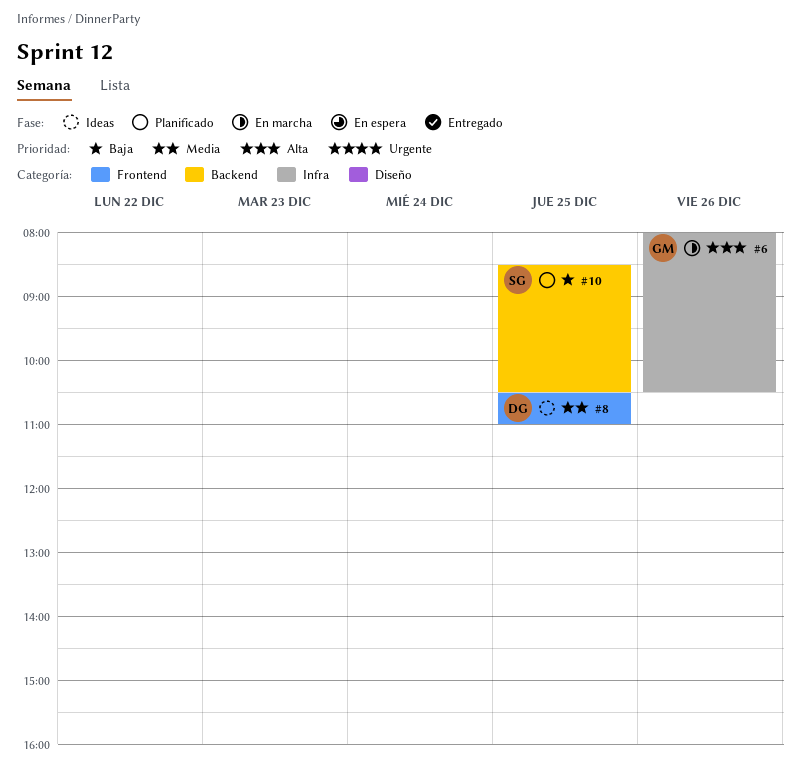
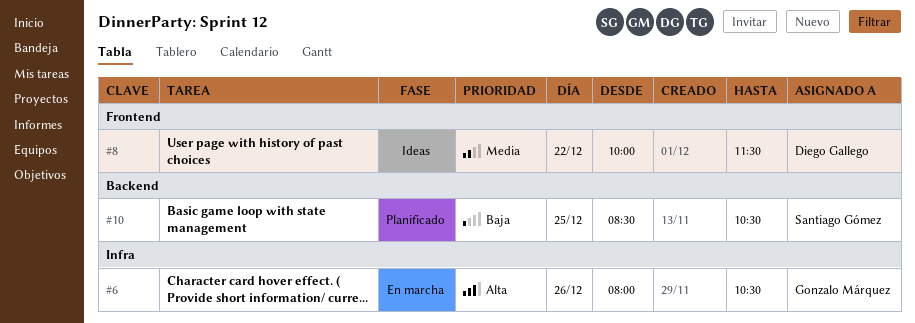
#8, day: Dec 25 -> Dec 22
#8, begins: 10:30 -> 10:00
#8, ends: 11:00 -> 11:30

